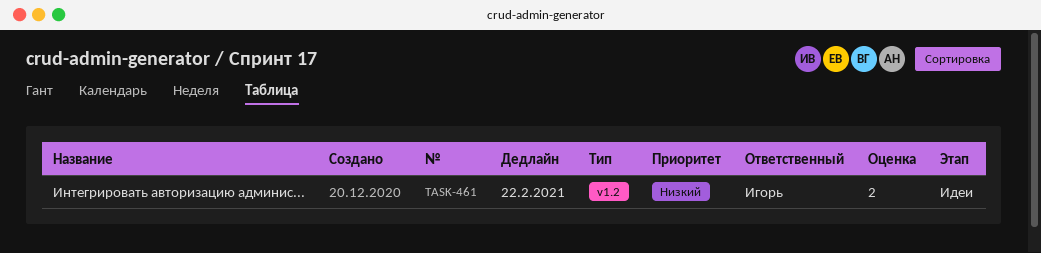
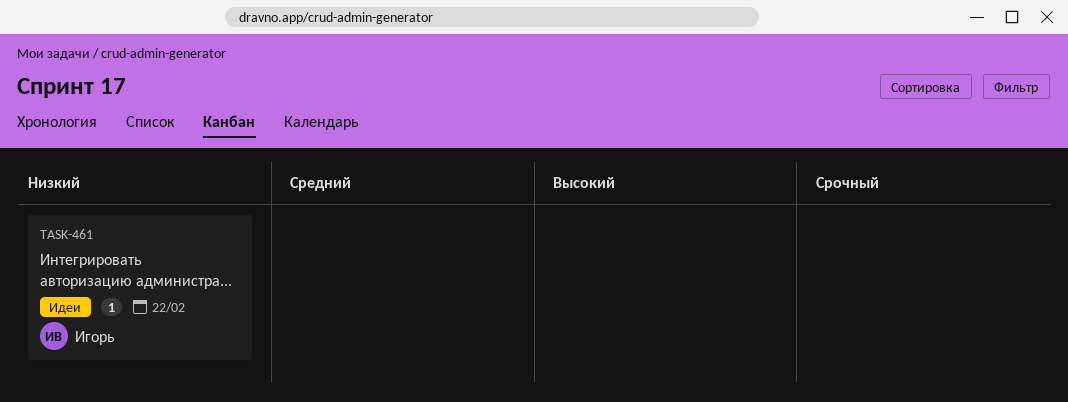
TASK-461, estimate: 2 -> 1

